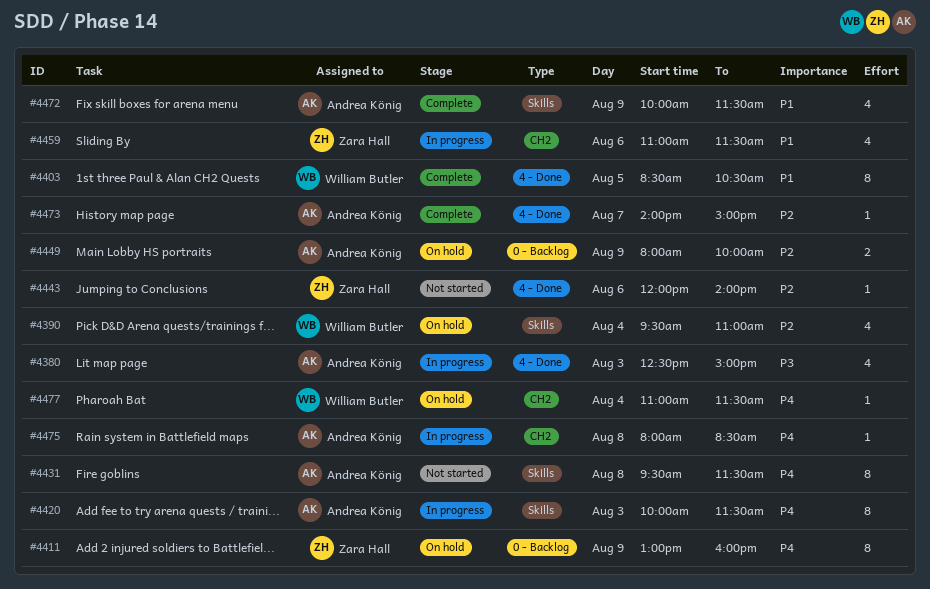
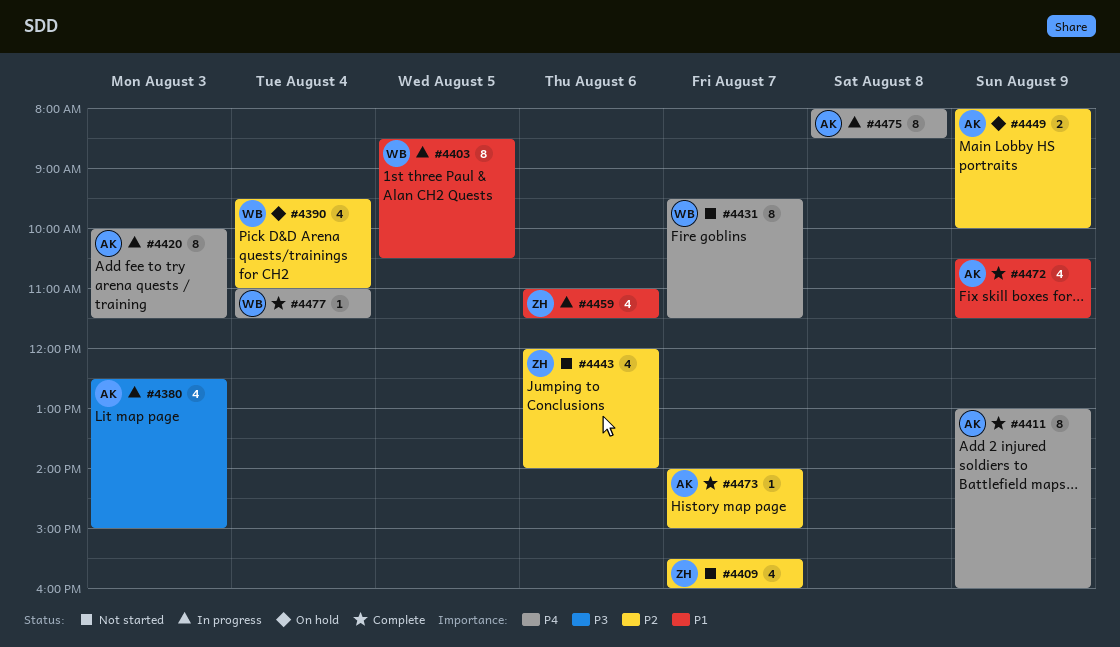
#4403, status: Complete -> In progress
#4409: none -> present
#4411, status: On hold -> Complete
#4411, owner: Zara Hall -> Andrea König
#4431, owner: Andrea König -> William Butler
#4431, day: Aug 8 -> Aug 7
#4443, estimate: 1 -> 4
#4472, begins: 10:00 -> 10:30
#4475, estimate: 1 -> 8
#4477, status: On hold -> Complete

